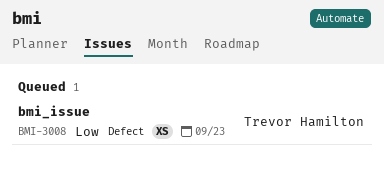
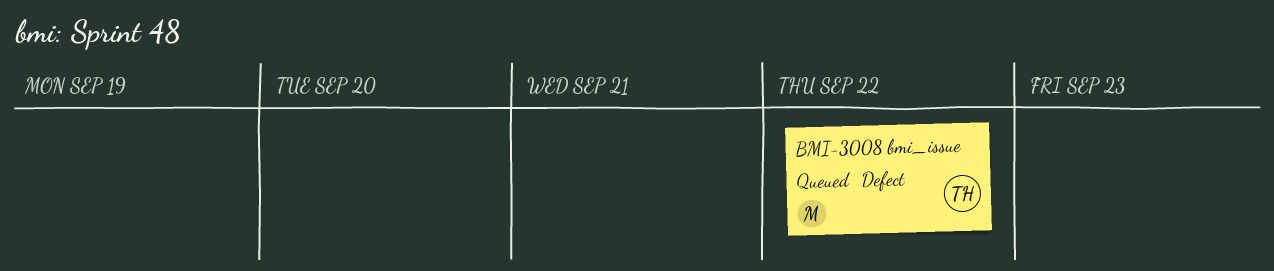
BMI-3008, estimate: XS -> M
BMI-3008, due: Sep 23 -> Sep 22

